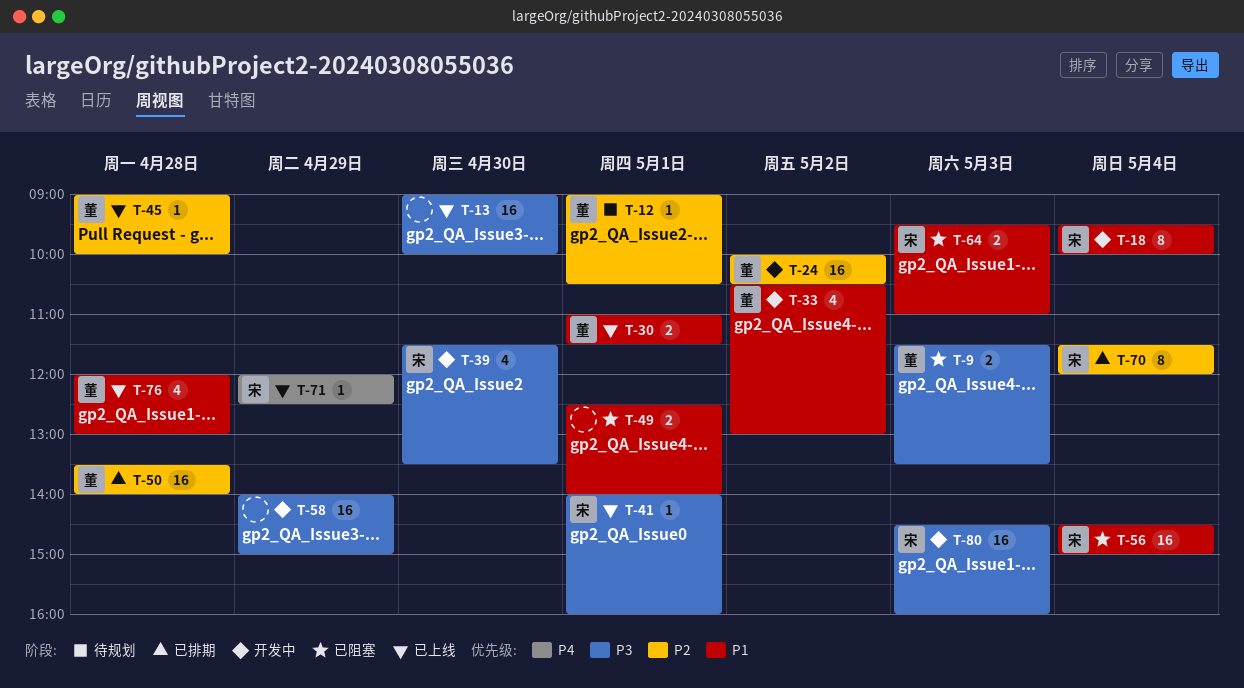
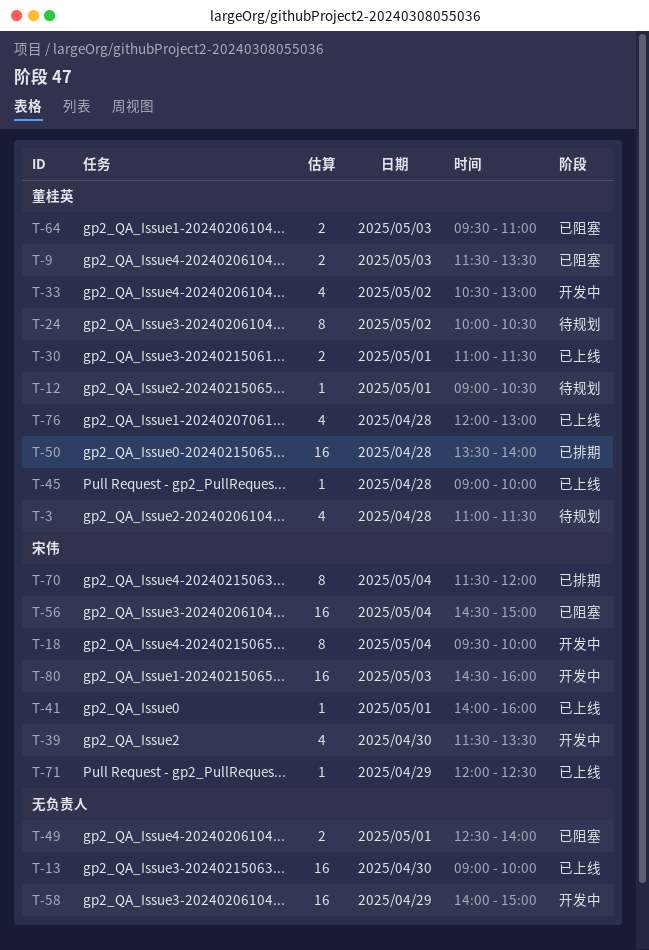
T-3: none -> present
T-24, status: 开发中 -> 待规划
T-24, estimate: 16 -> 8
T-64, owner: 宋伟 -> 董桂英

